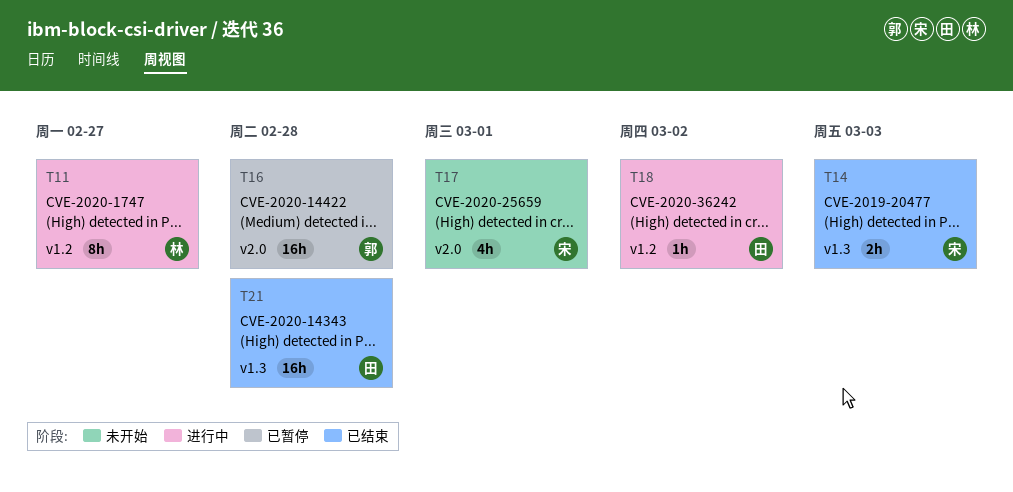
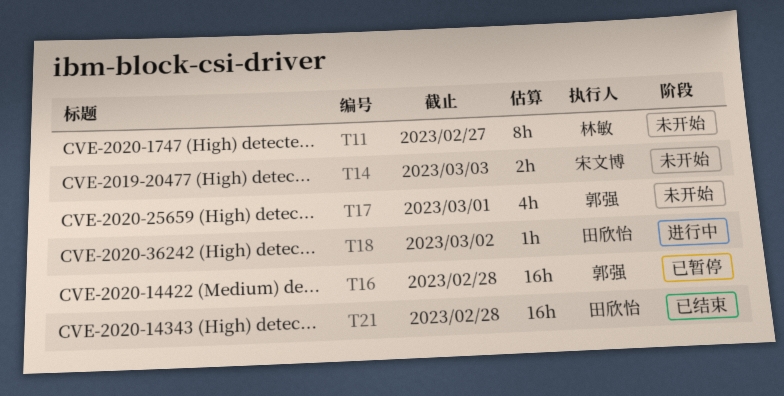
T11, status: 进行中 -> 未开始
T14, status: 已结束 -> 未开始
T17, owner: 宋文博 -> 郭强

